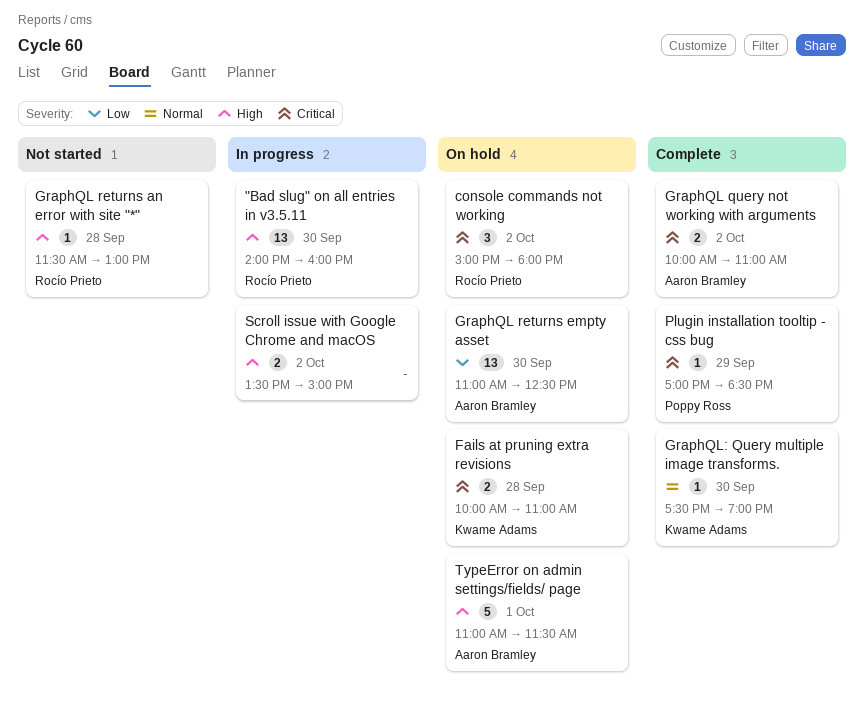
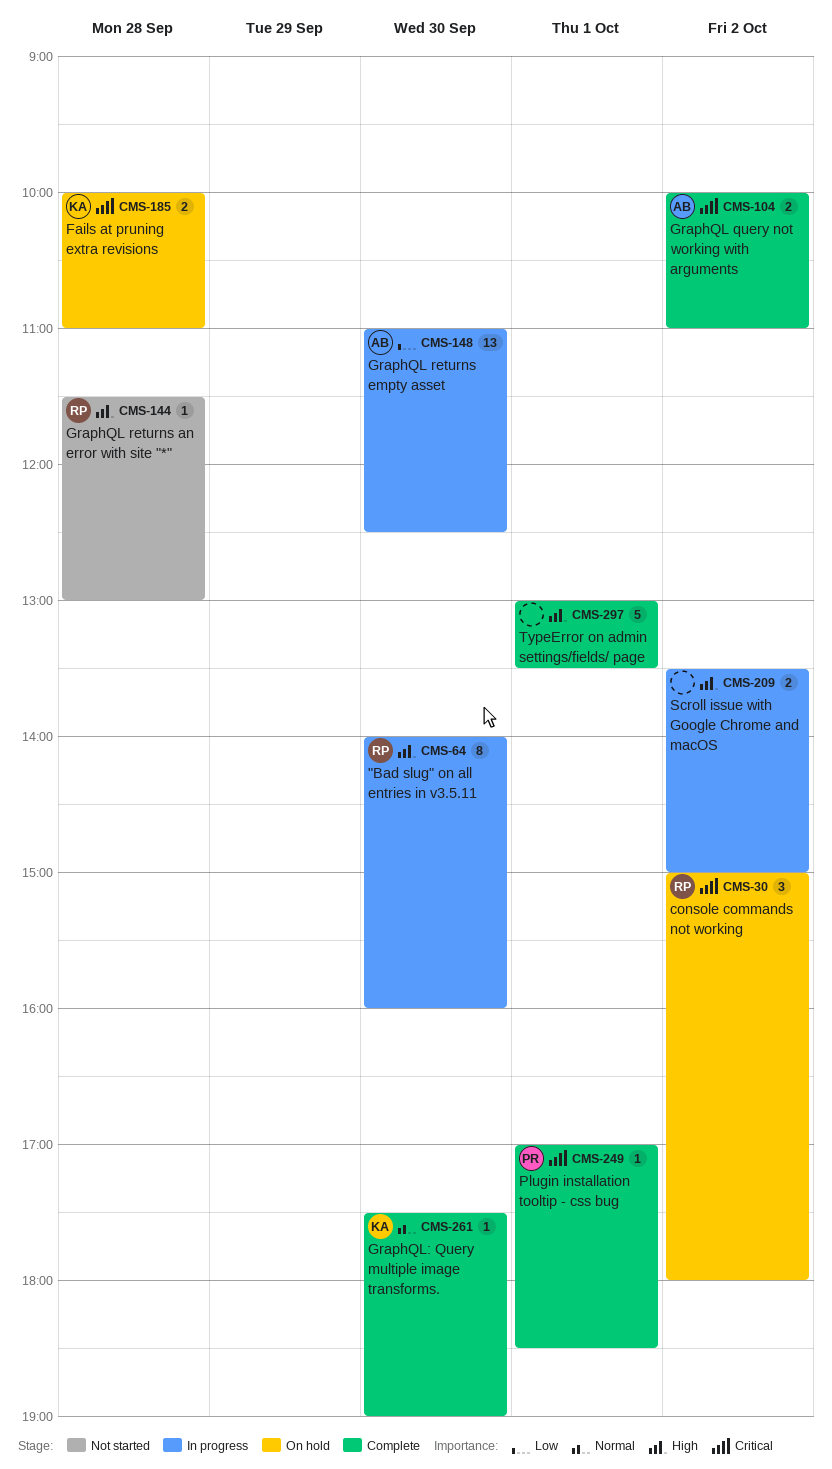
"Bad slug" on all entries in v3.5.11, estimate: 13 -> 8
GraphQL returns empty asset, status: On hold -> In progress
Plugin installation tooltip - css bug, day: Sep 29 -> Oct 1
TypeError on admin settings/fields/ page, status: On hold -> Complete
TypeError on admin settings/fields/ page, owner: Aaron Bramley -> none
TypeError on admin settings/fields/ page, begins: 11:00 -> 13:00
TypeError on admin settings/fields/ page, ends: 11:30 -> 13:30

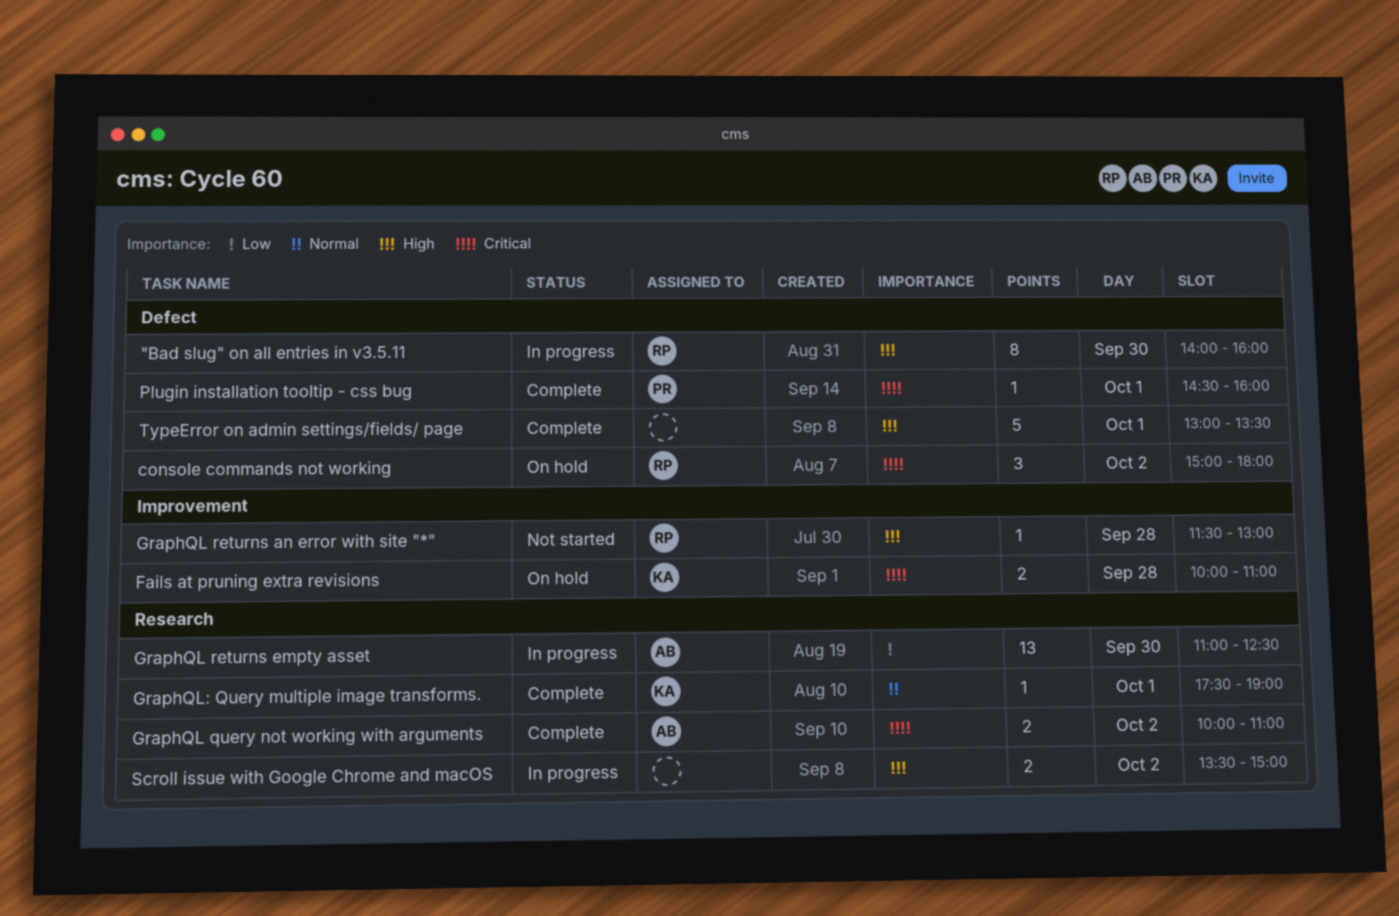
GraphQL: Query multiple image transforms., day: Sep 30 -> Oct 1
Plugin installation tooltip - css bug, begins: 17:00 -> 14:30
Plugin installation tooltip - css bug, ends: 18:30 -> 16:00

